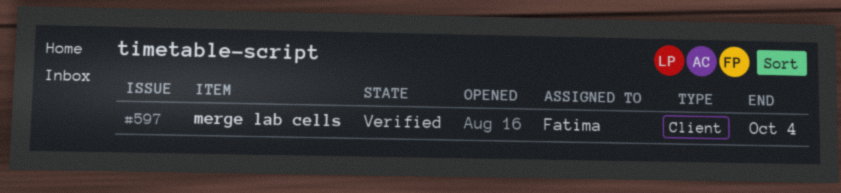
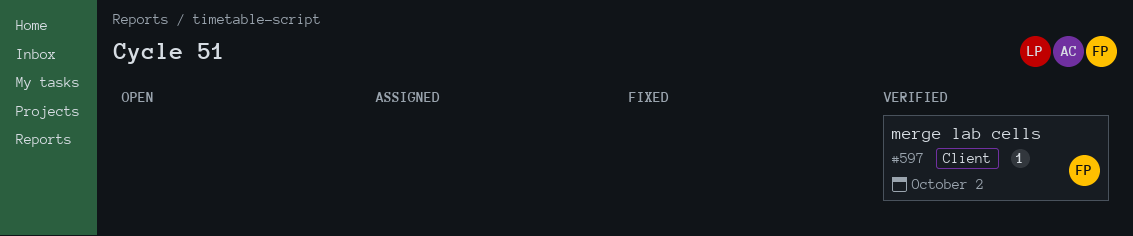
#597, due: Oct 4 -> Oct 2

